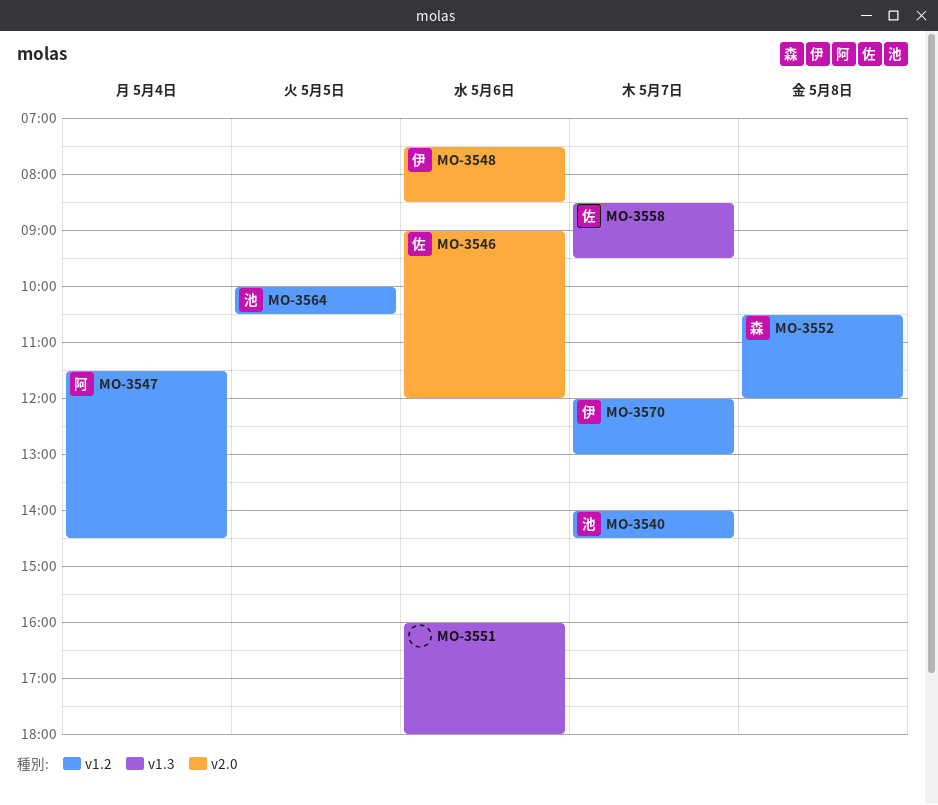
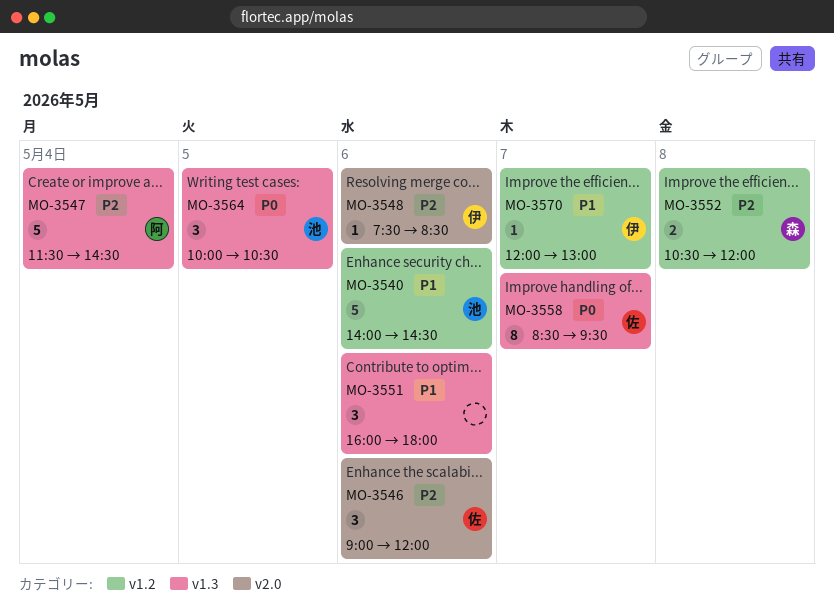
MO-3540, day: May 7 -> May 6
MO-3547, label: v1.2 -> v1.3
MO-3564, label: v1.2 -> v1.3

